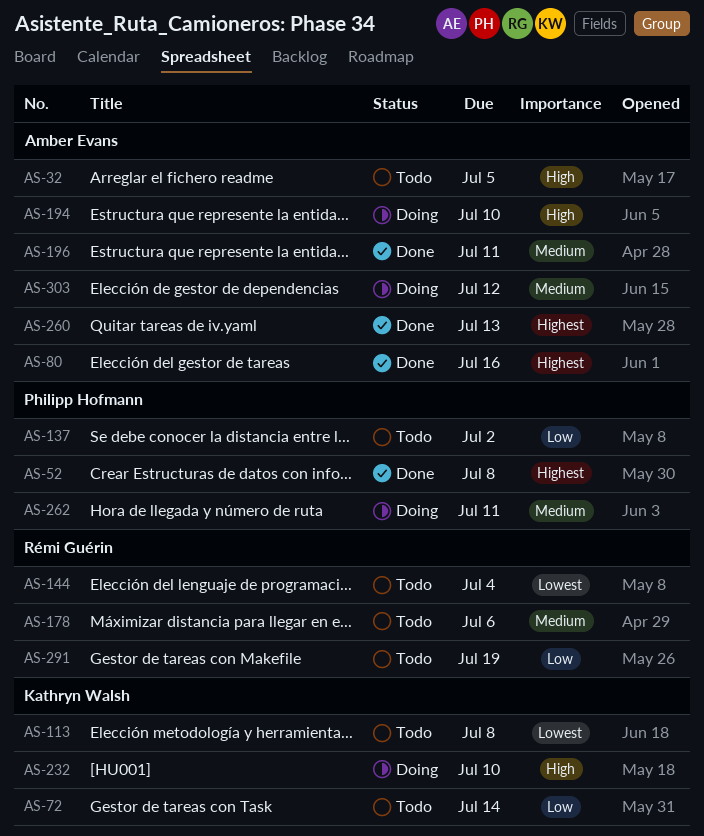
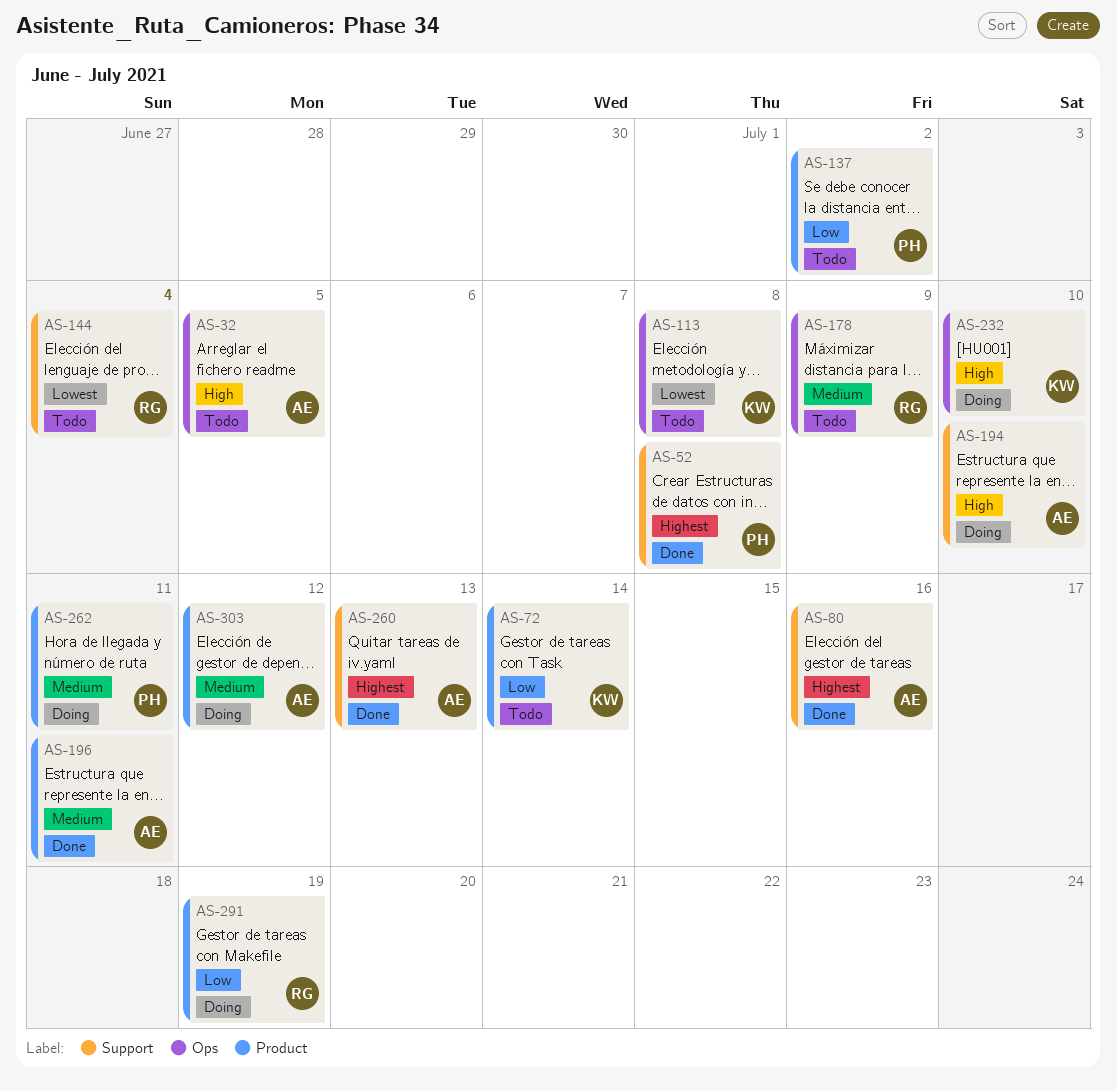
AS-178, due: Jul 6 -> Jul 9
AS-291, status: Todo -> Doing

